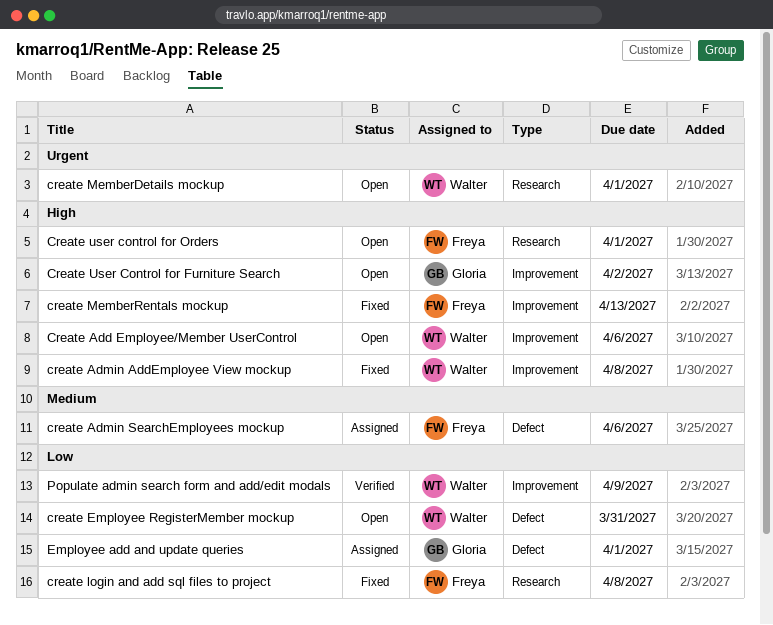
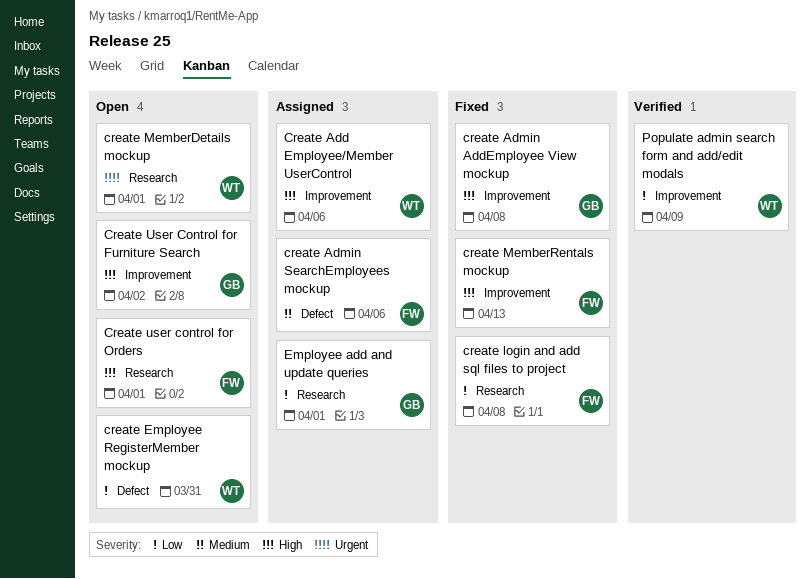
Create Add Employee/Member UserControl, status: Open -> Assigned
create Admin AddEmployee View mockup, owner: Walter -> Gloria
Employee add and update queries, label: Defect -> Research

